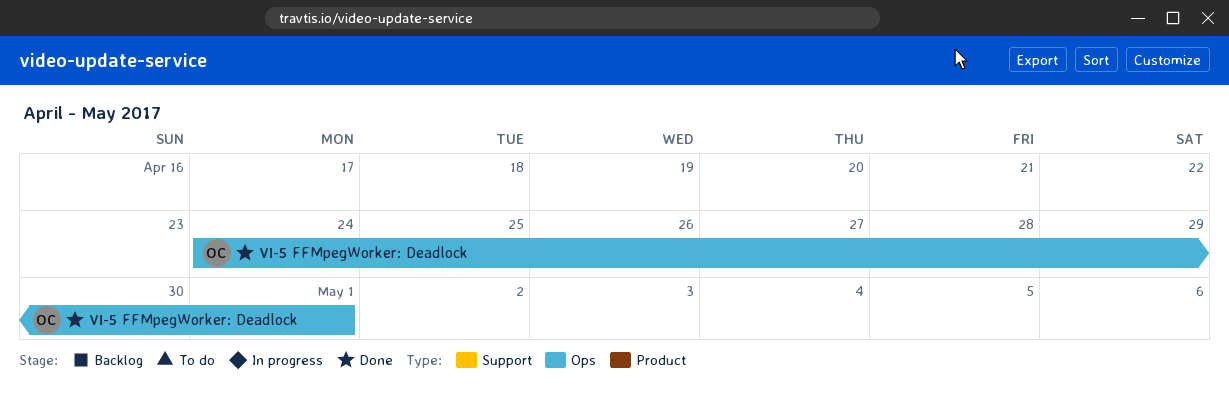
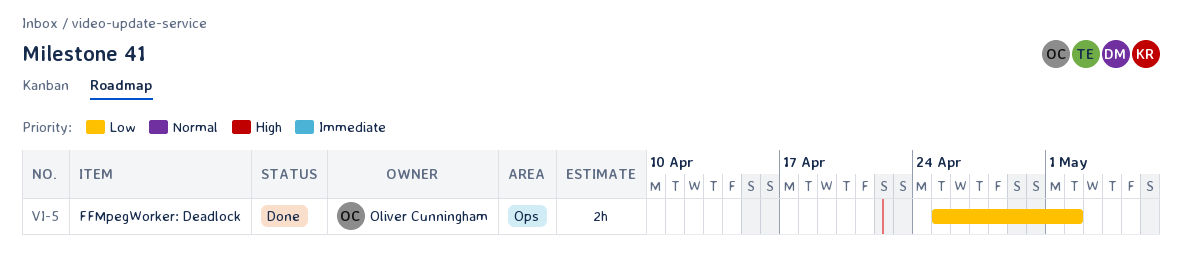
VI-5, start: Apr 24 -> Apr 25
VI-5, due: May 1 -> May 2

